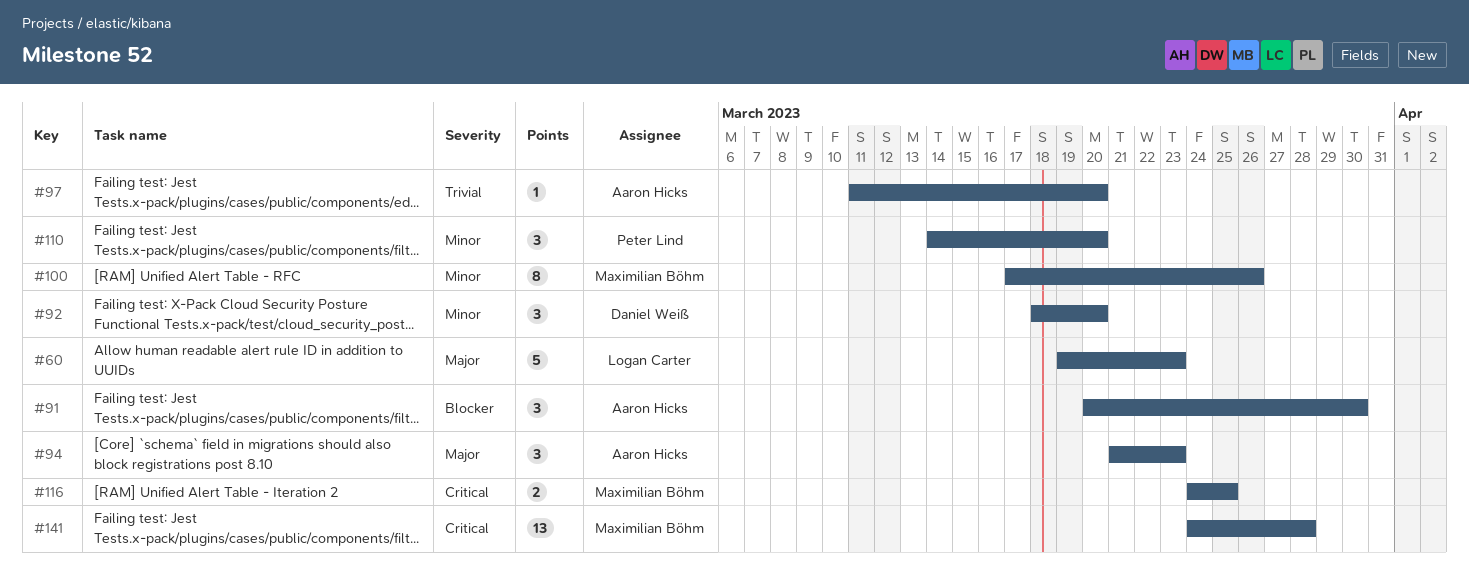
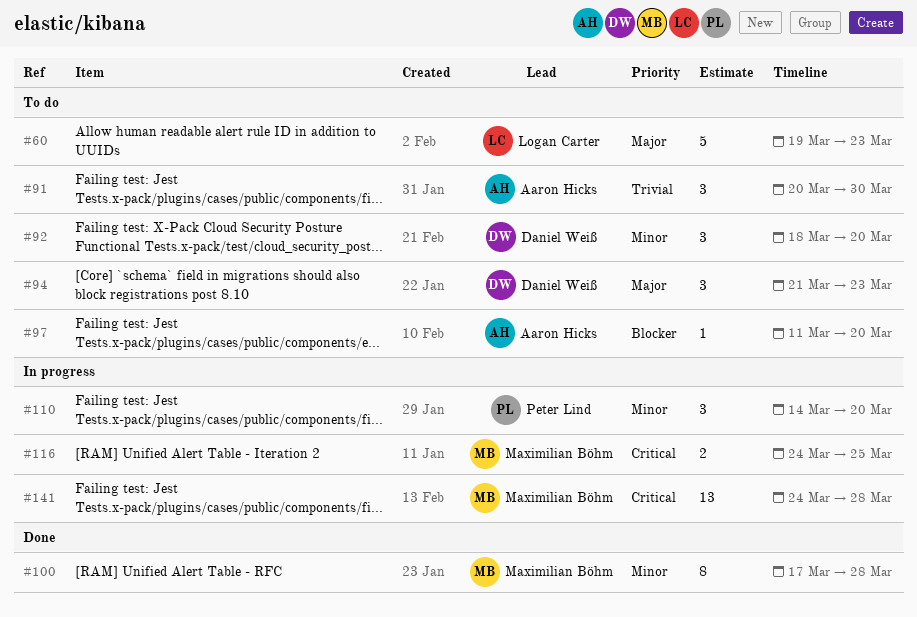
#91, priority: Blocker -> Trivial
#94, owner: Aaron Hicks -> Daniel Weiß
#97, priority: Trivial -> Blocker
#100, due: Mar 26 -> Mar 28

